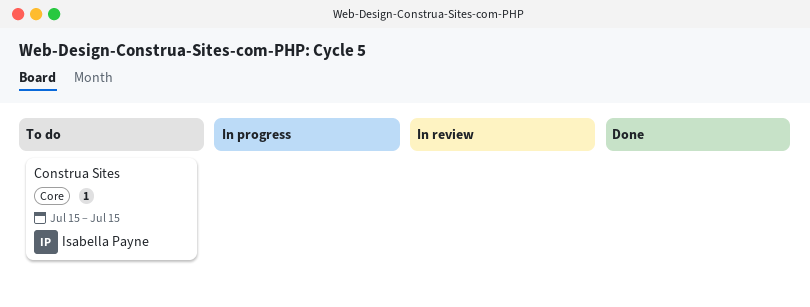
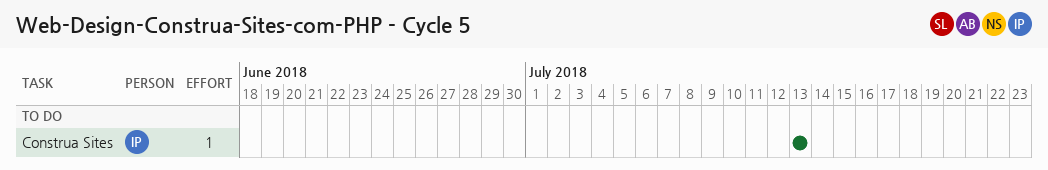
Construa Sites, start: Jul 15 -> Jul 13
Construa Sites, due: Jul 15 -> Jul 13

